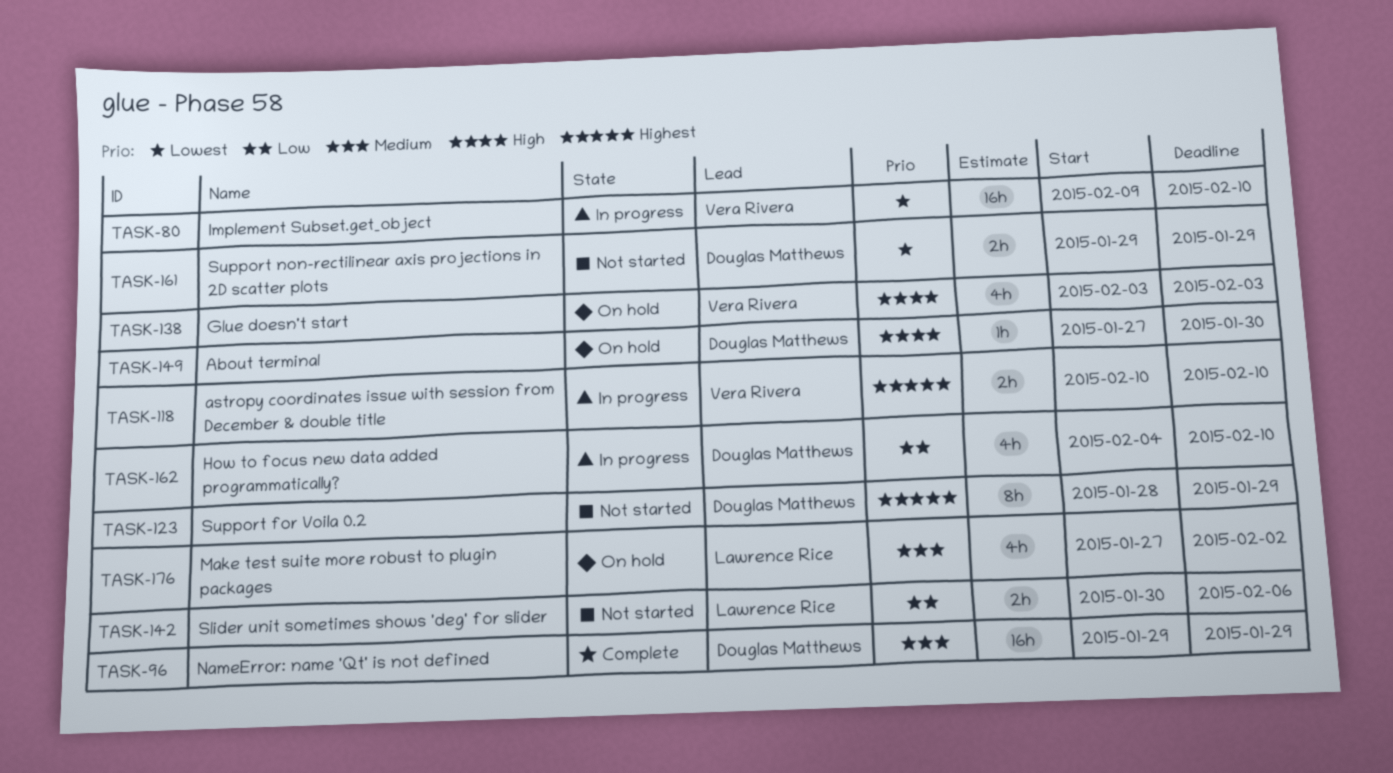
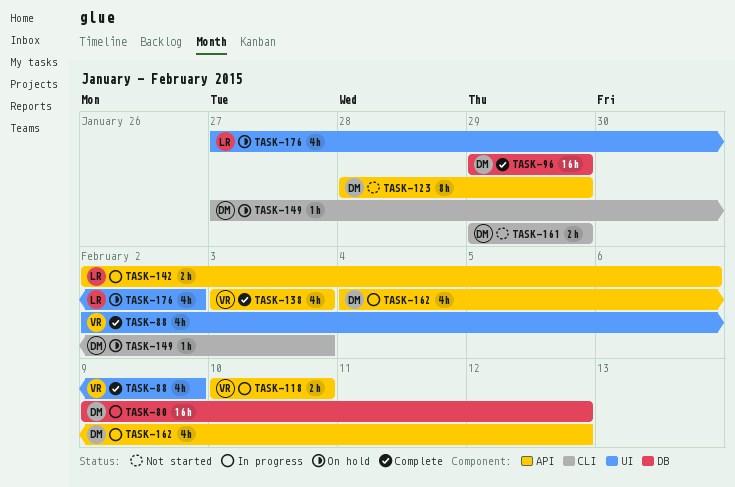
TASK-80, owner: Vera Rivera -> Douglas Matthews
TASK-80, due: Feb 10 -> Feb 12
TASK-88: none -> present
TASK-138, status: On hold -> Complete
TASK-142, status: Not started -> In progress
TASK-142, start: Jan 30 -> Feb 2
TASK-149, due: Jan 30 -> Feb 3
TASK-162, due: Feb 10 -> Feb 12

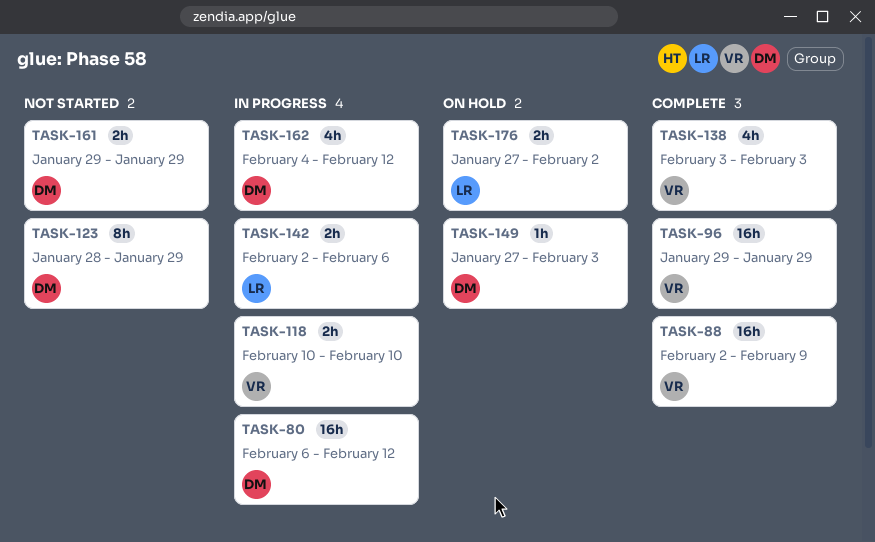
TASK-80, start: Feb 9 -> Feb 6
TASK-88, estimate: 4h -> 16h
TASK-96, owner: DM -> VR
TASK-176, estimate: 4h -> 2h

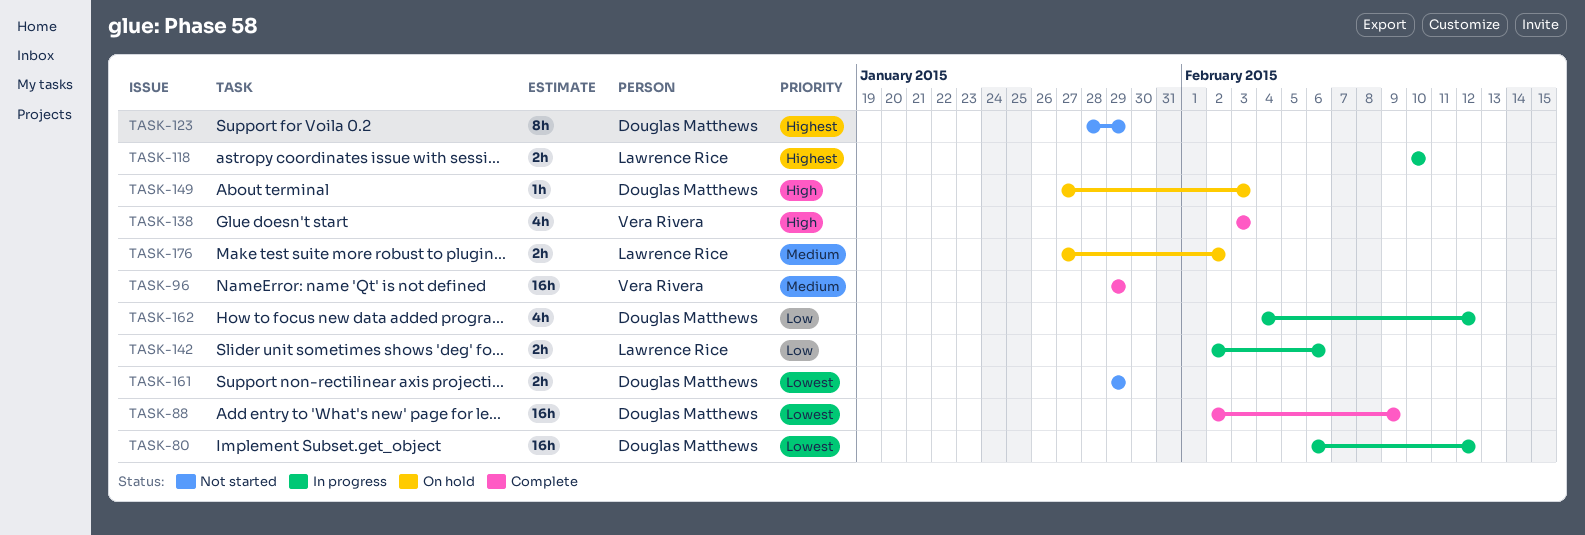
TASK-88, owner: Vera Rivera -> Douglas Matthews
TASK-118, owner: Vera Rivera -> Lawrence Rice

